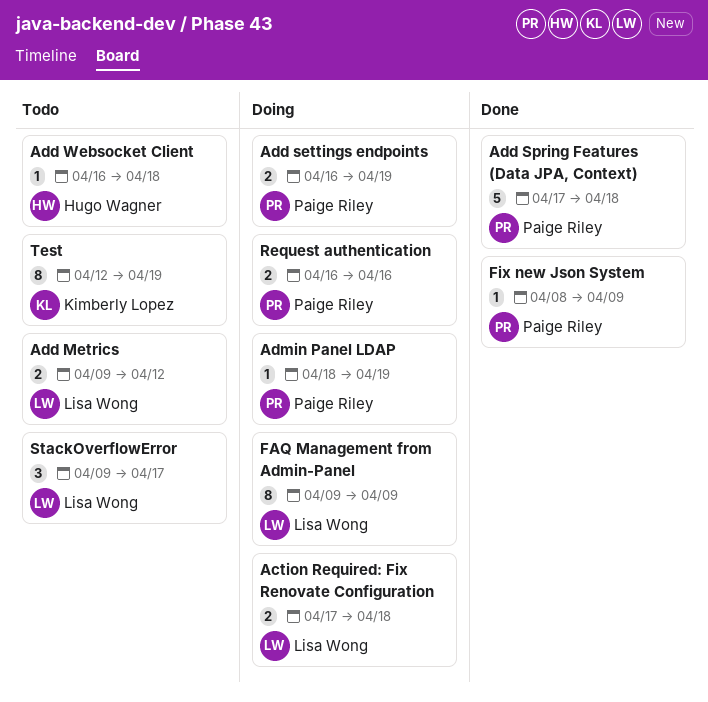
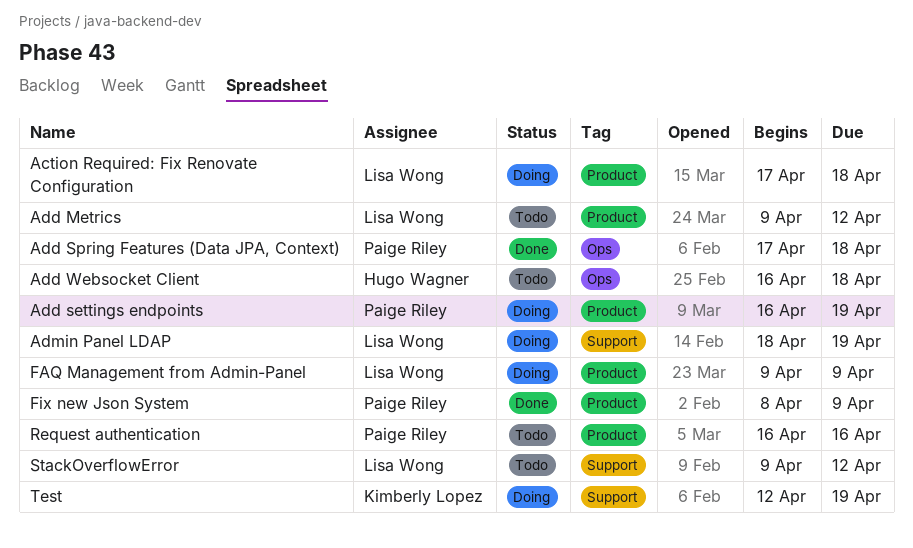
Admin Panel LDAP, owner: Paige Riley -> Lisa Wong
Request authentication, status: Doing -> Todo
StackOverflowError, due: Apr 17 -> Apr 12
Test, status: Todo -> Doing

